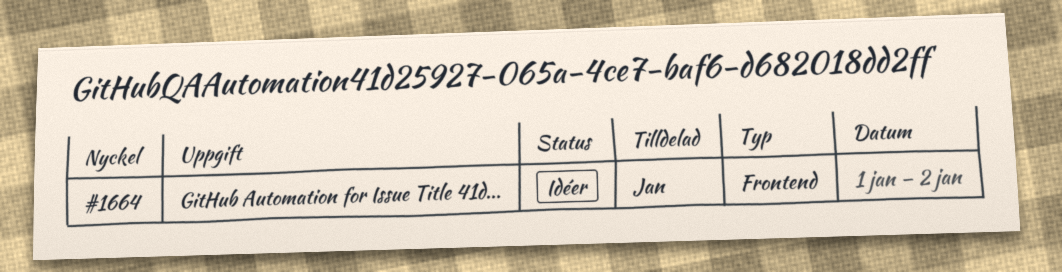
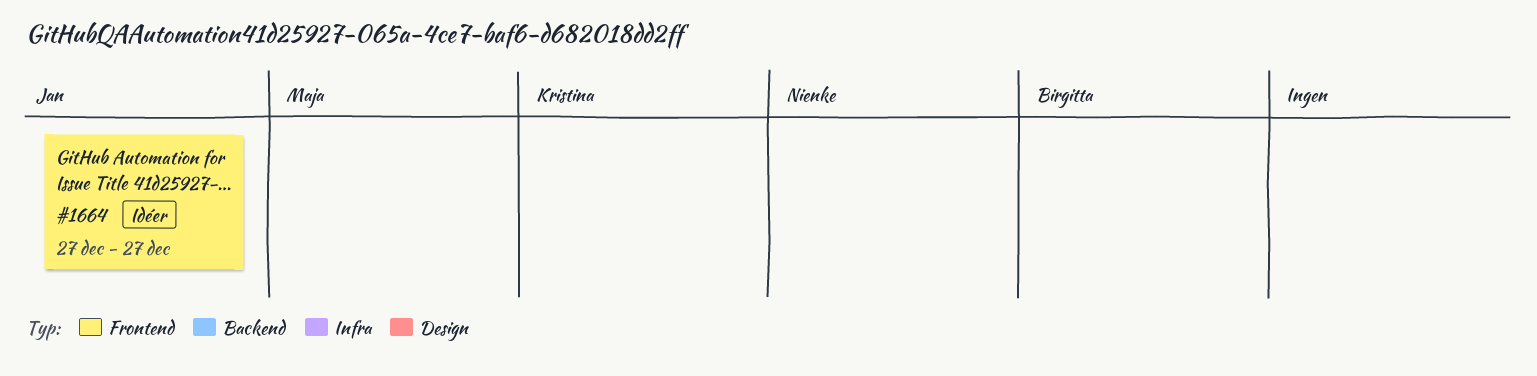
#1664, start: Jan 1 -> Dec 27
#1664, due: Jan 2 -> Dec 27

